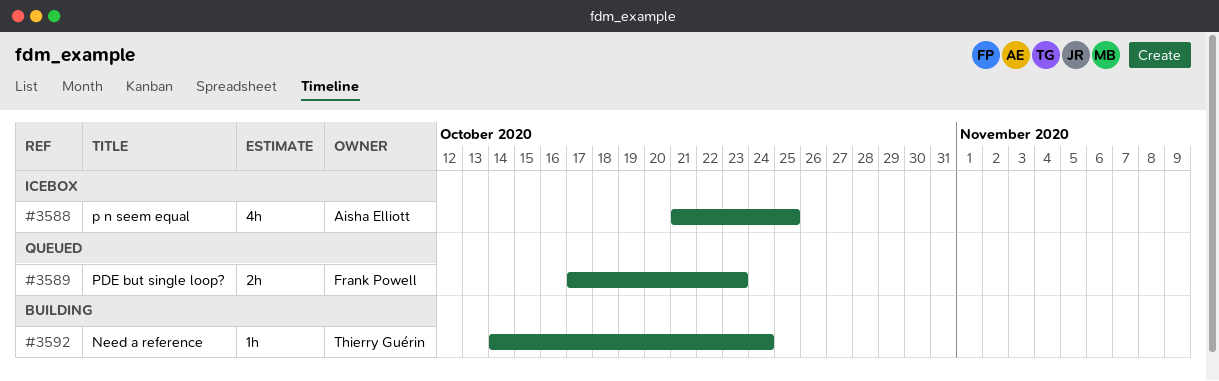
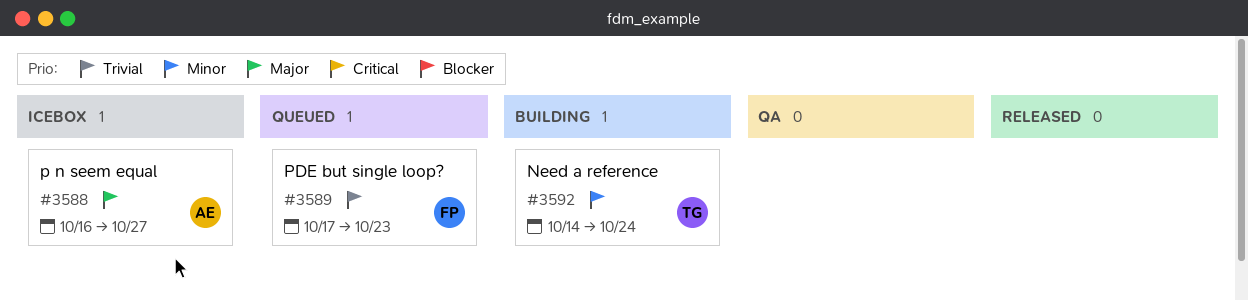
#3588, start: Oct 21 -> Oct 16
#3588, due: Oct 25 -> Oct 27

